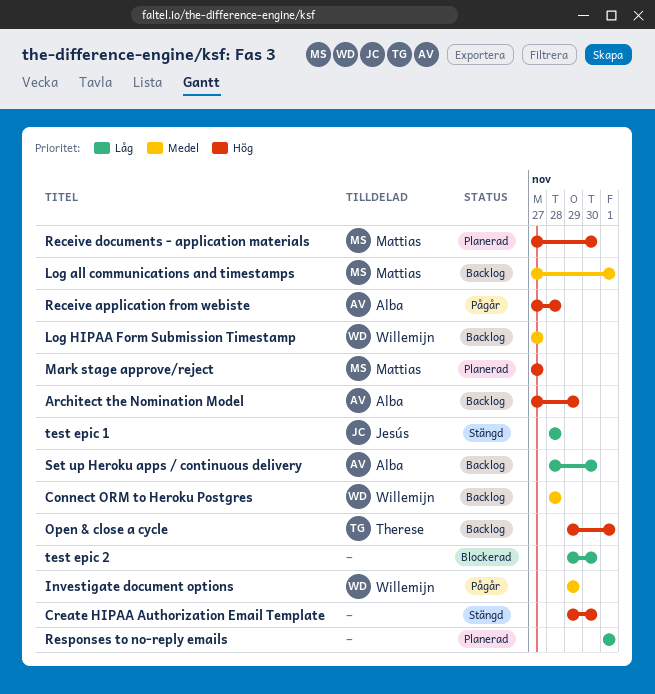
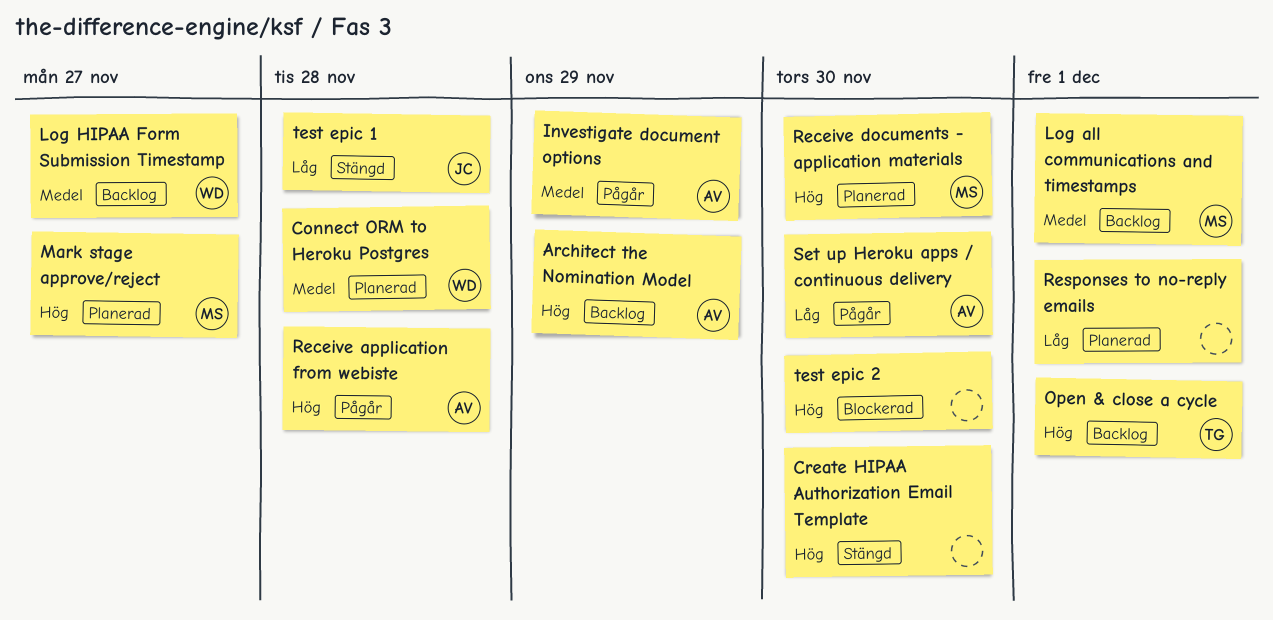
Connect ORM to Heroku Postgres, status: Backlog -> Planerad
Investigate document options, owner: Willemijn -> Alba
Set up Heroku apps / continuous delivery, status: Backlog -> Pågår
test epic 2, priority: Låg -> Hög

